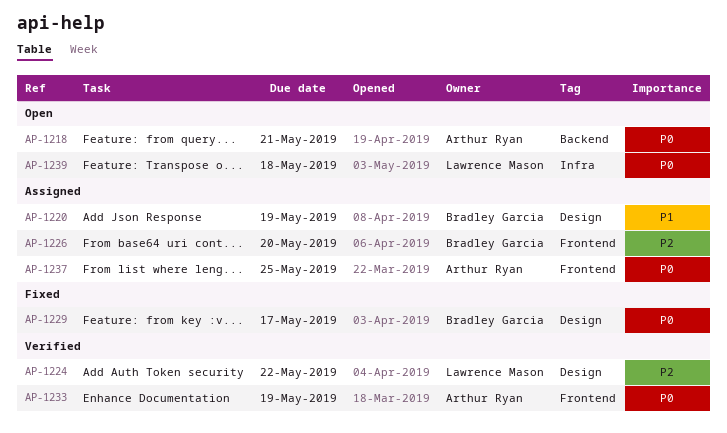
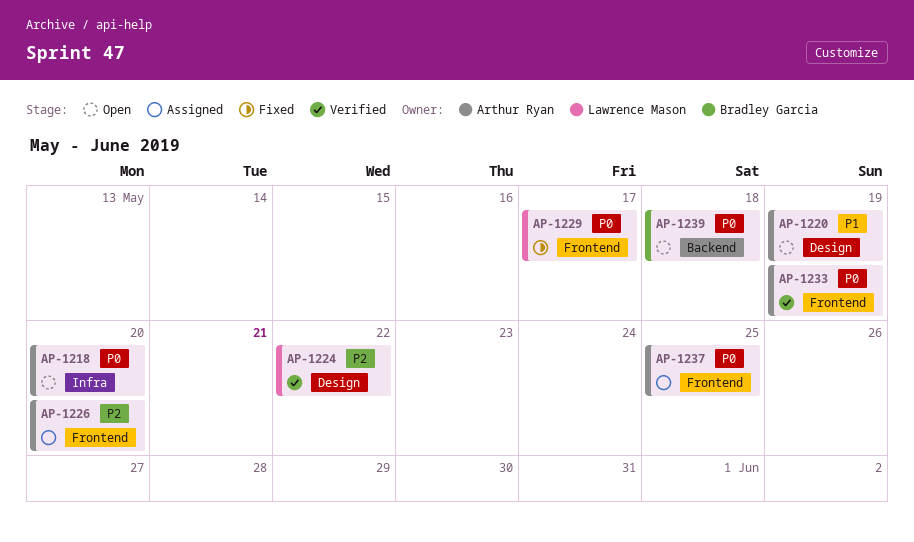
AP-1218, label: Backend -> Infra
AP-1218, due: May 21 -> May 20
AP-1220, status: Assigned -> Open
AP-1220, owner: Bradley Garcia -> Arthur Ryan
AP-1226, owner: Bradley Garcia -> Arthur Ryan
AP-1229, owner: Bradley Garcia -> Lawrence Mason
AP-1229, label: Design -> Frontend
AP-1239, owner: Lawrence Mason -> Bradley Garcia
AP-1239, label: Infra -> Backend

